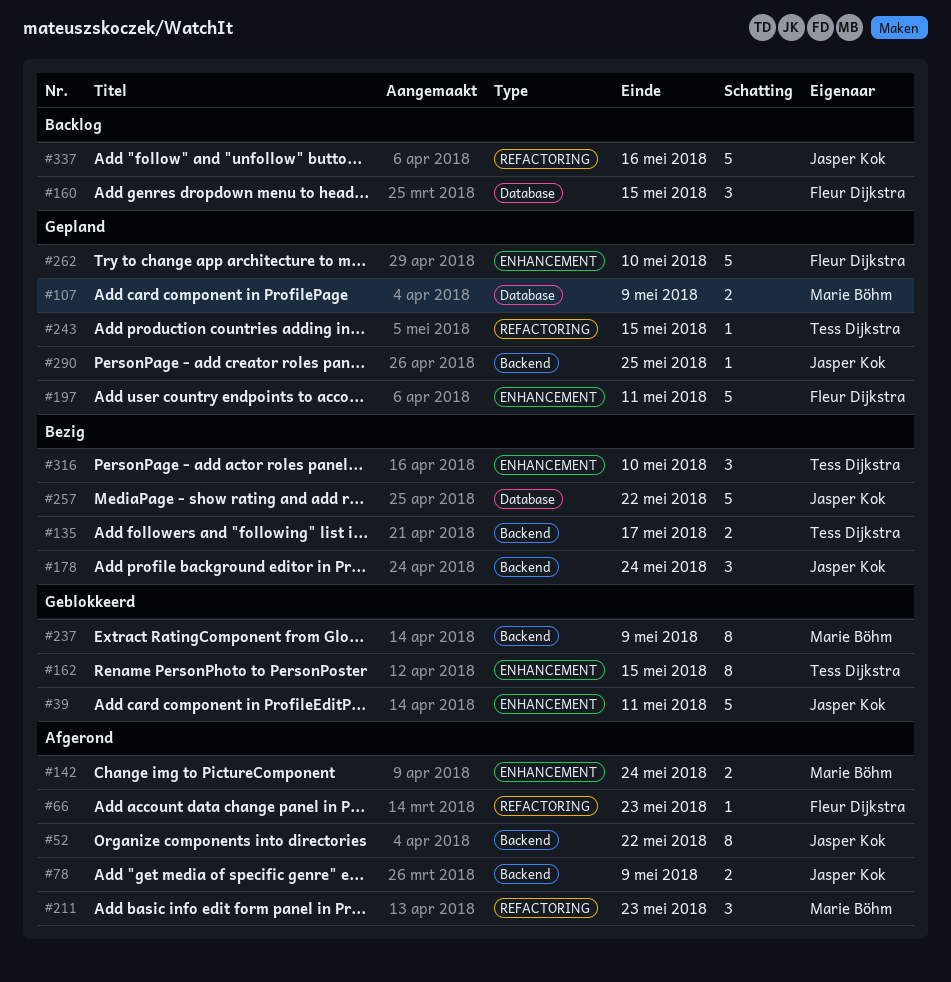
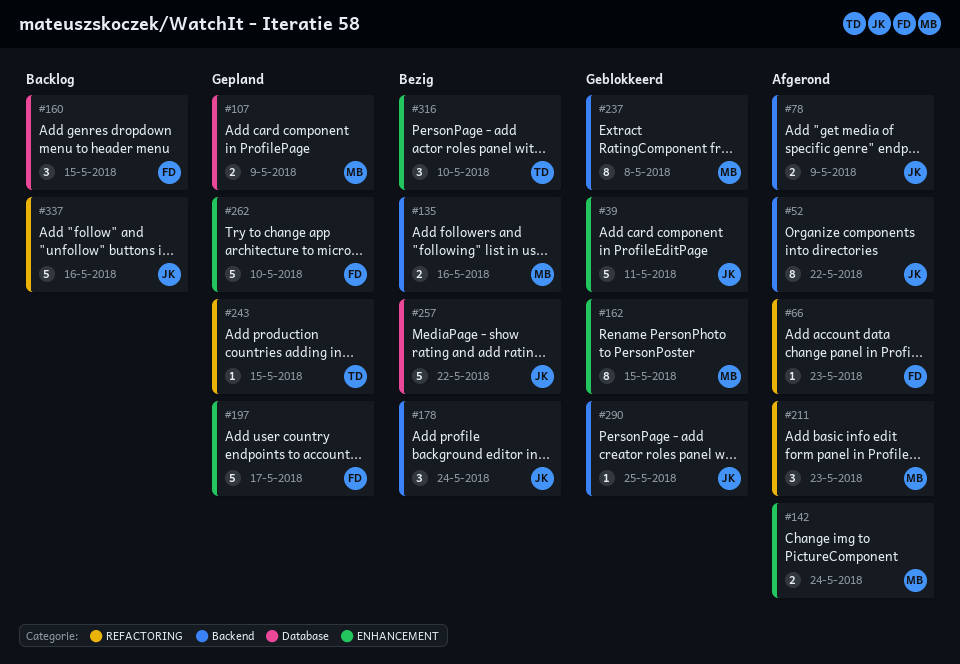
#135, owner: Tess Dijkstra -> Marie Böhm
#135, due: May 17 -> May 16
#162, owner: Tess Dijkstra -> Marie Böhm
#197, due: May 11 -> May 17
#237, due: May 9 -> May 8
#290, status: Gepland -> Geblokkeerd

